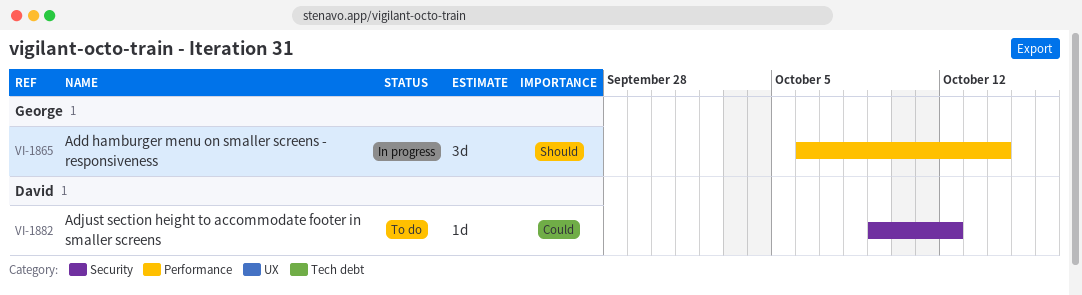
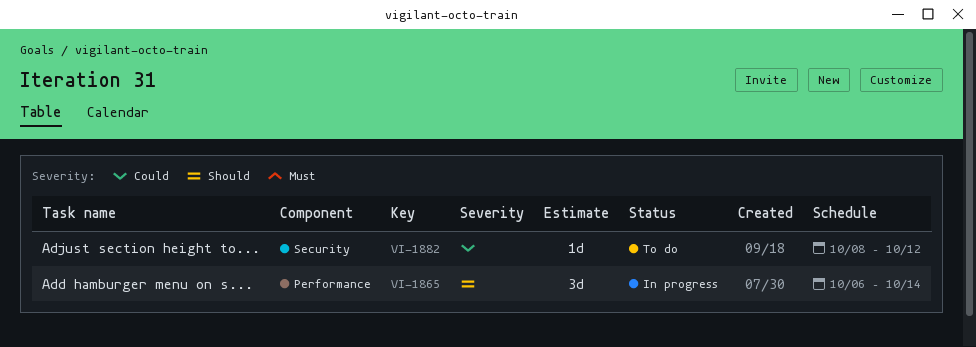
VI-1882, start: Oct 9 -> Oct 8

